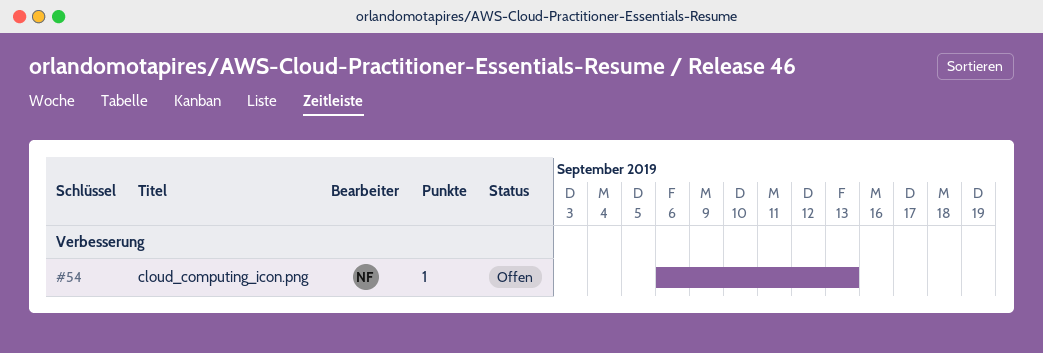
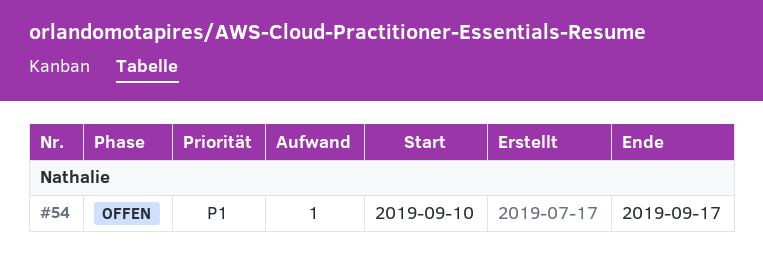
#54, start: Sep 6 -> Sep 10
#54, due: Sep 13 -> Sep 17

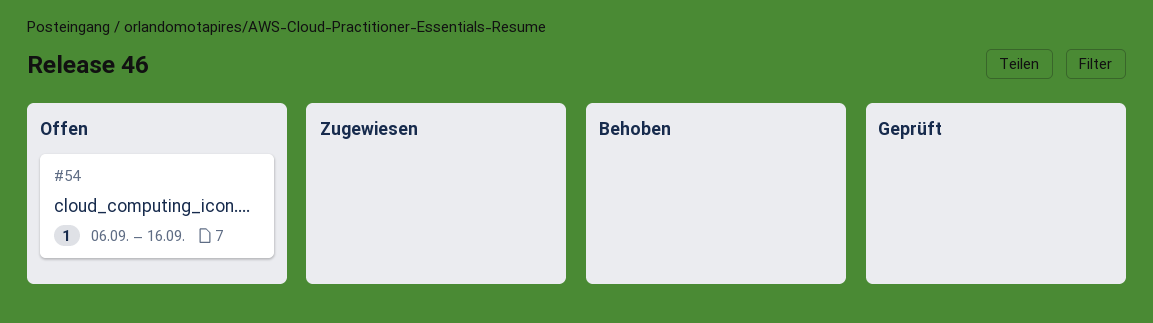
#54, start: Sep 10 -> Sep 6
#54, due: Sep 17 -> Sep 16

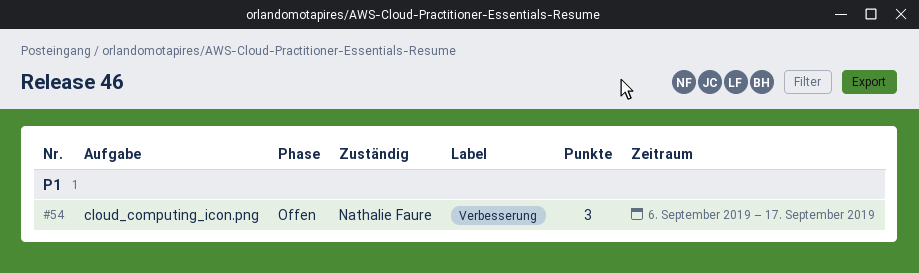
#54, estimate: 1 -> 3
#54, due: Sep 16 -> Sep 17

